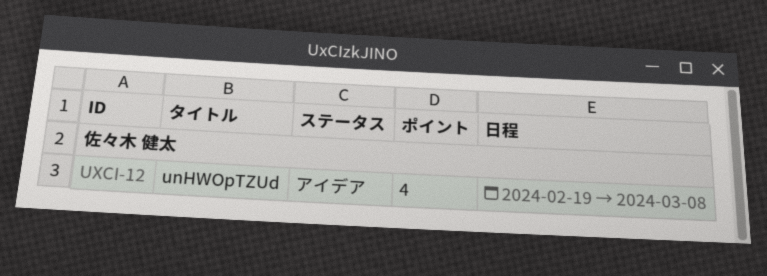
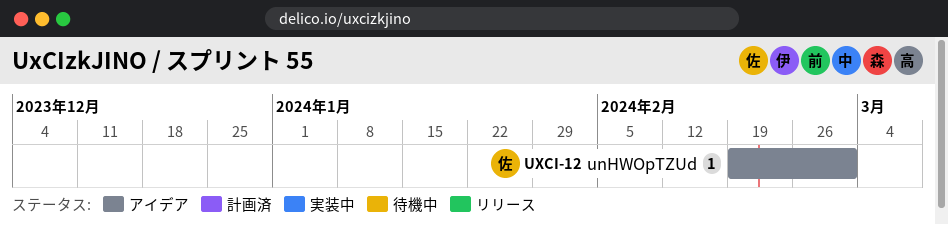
UXCI-12, estimate: 4 -> 1
UXCI-12, due: Mar 8 -> Mar 1

